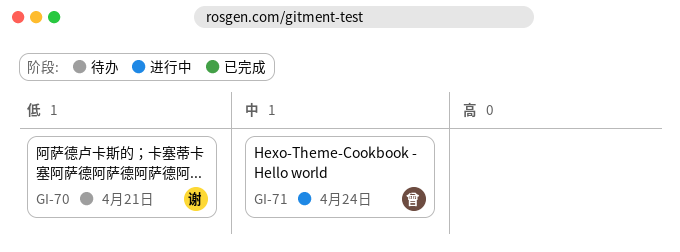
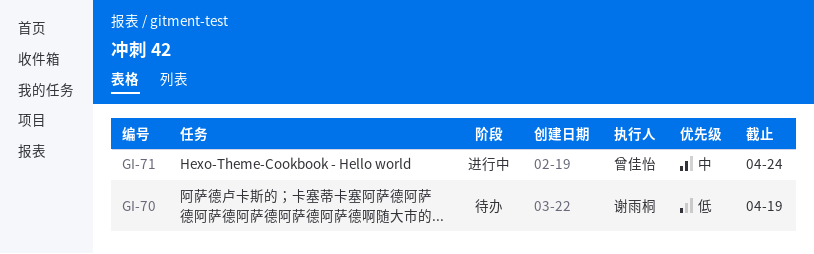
GI-70, due: Apr 21 -> Apr 19

